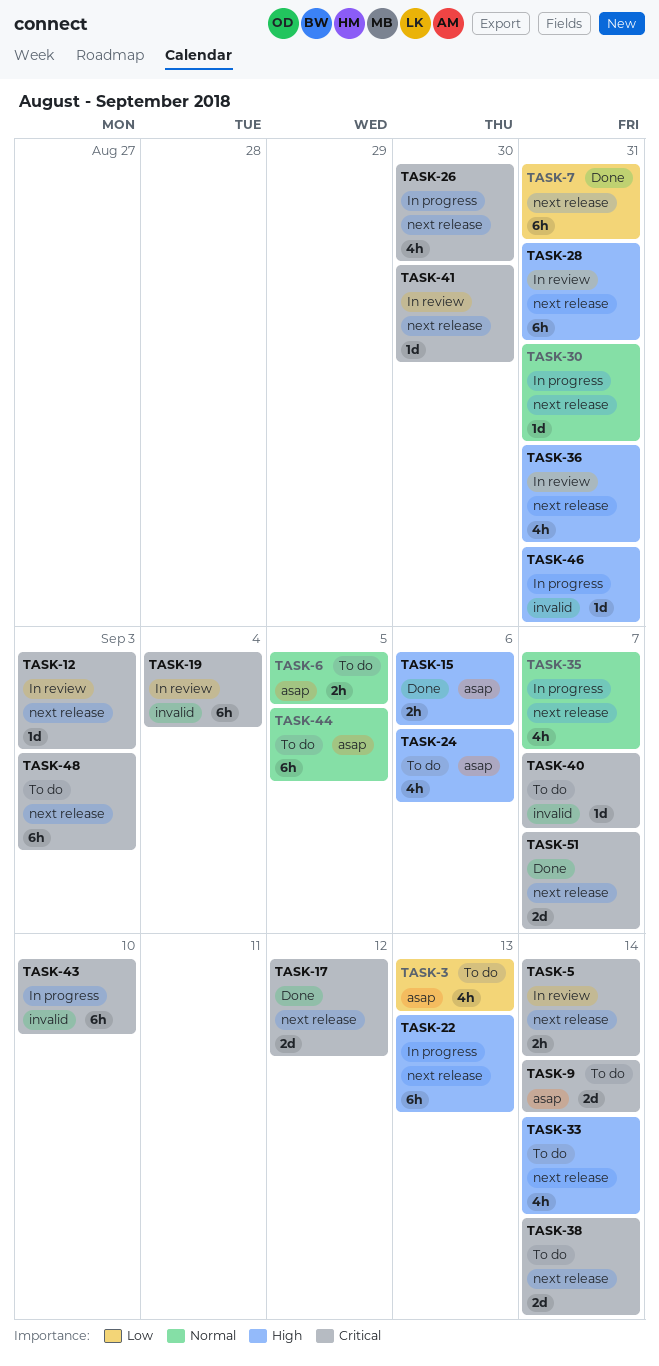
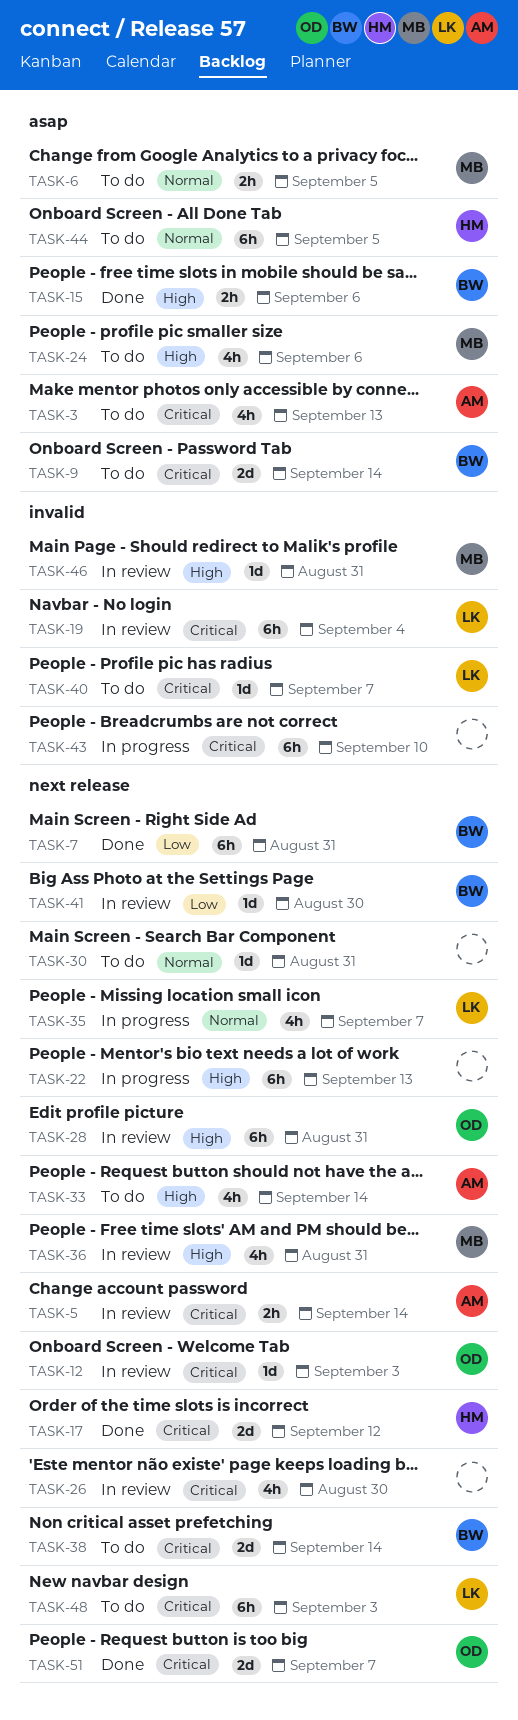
TASK-3, priority: Low -> Critical
TASK-26, status: In progress -> In review
TASK-30, status: In progress -> To do
TASK-41, priority: Critical -> Low
TASK-46, status: In progress -> In review

